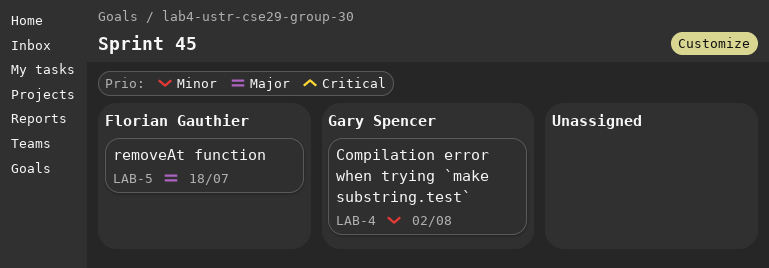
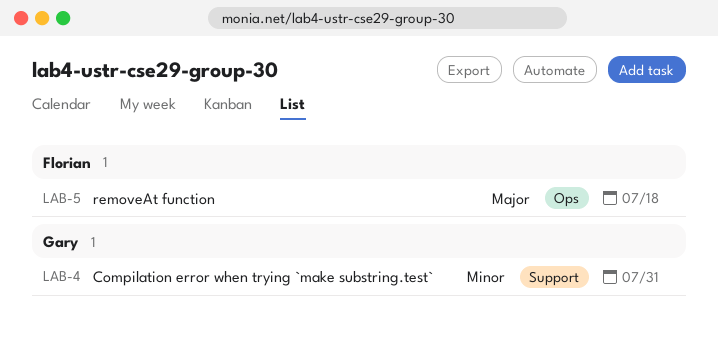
LAB-4, due: Aug 2 -> Jul 31

